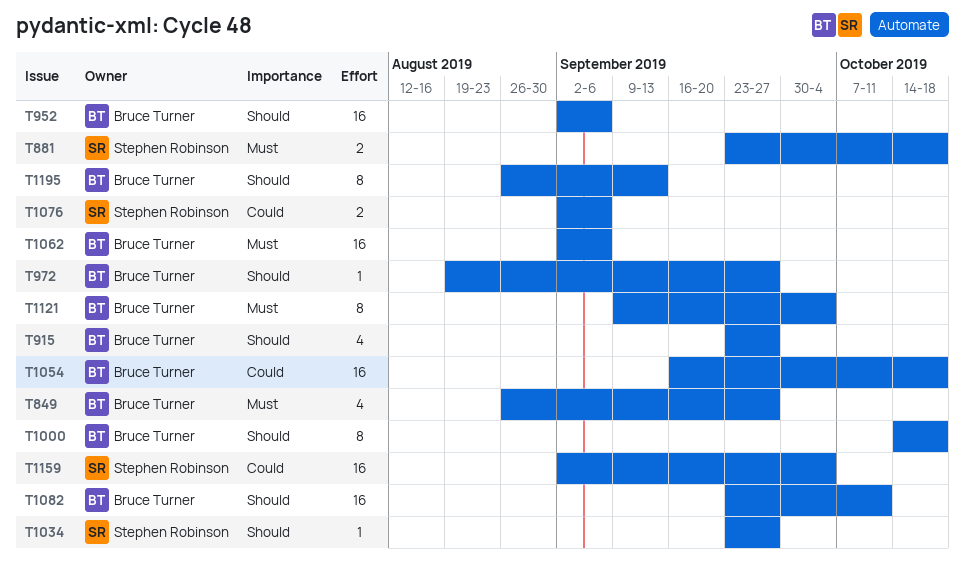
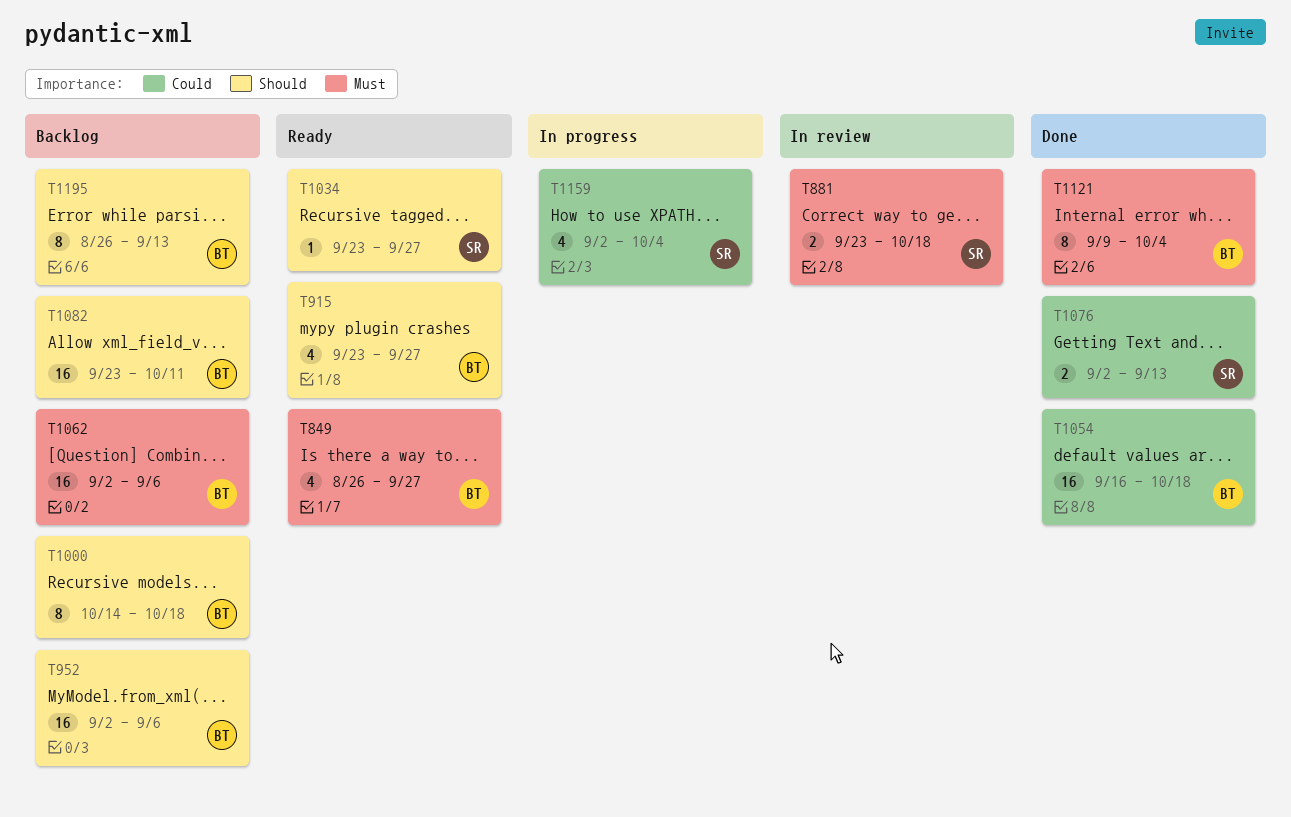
T972: present -> none
T1076, due: Sep 6 -> Sep 13
T1159, estimate: 16 -> 4

